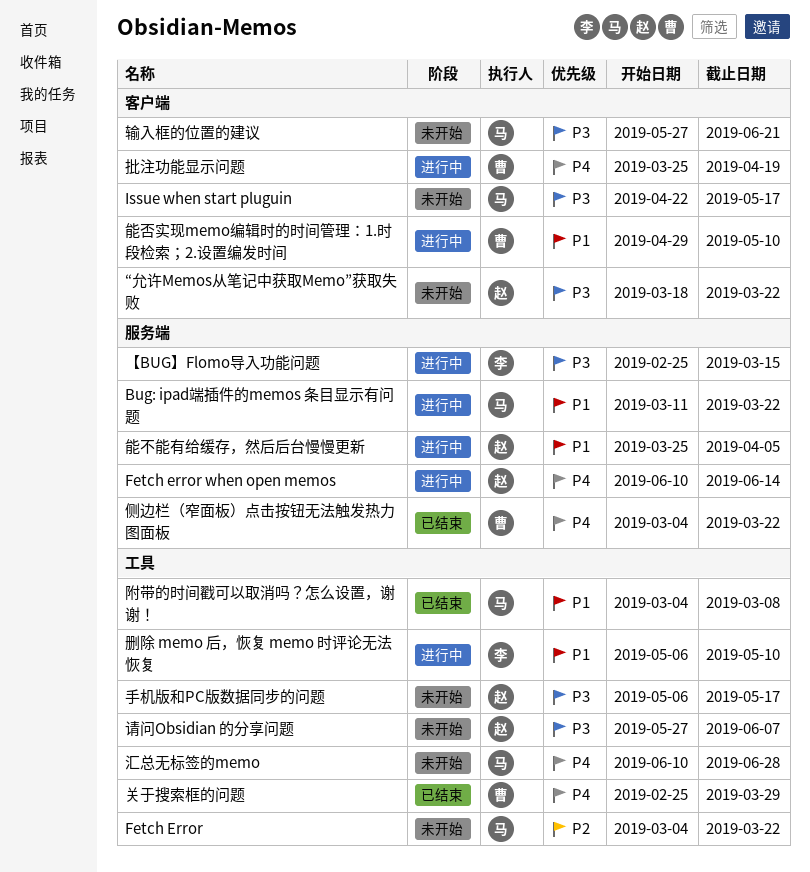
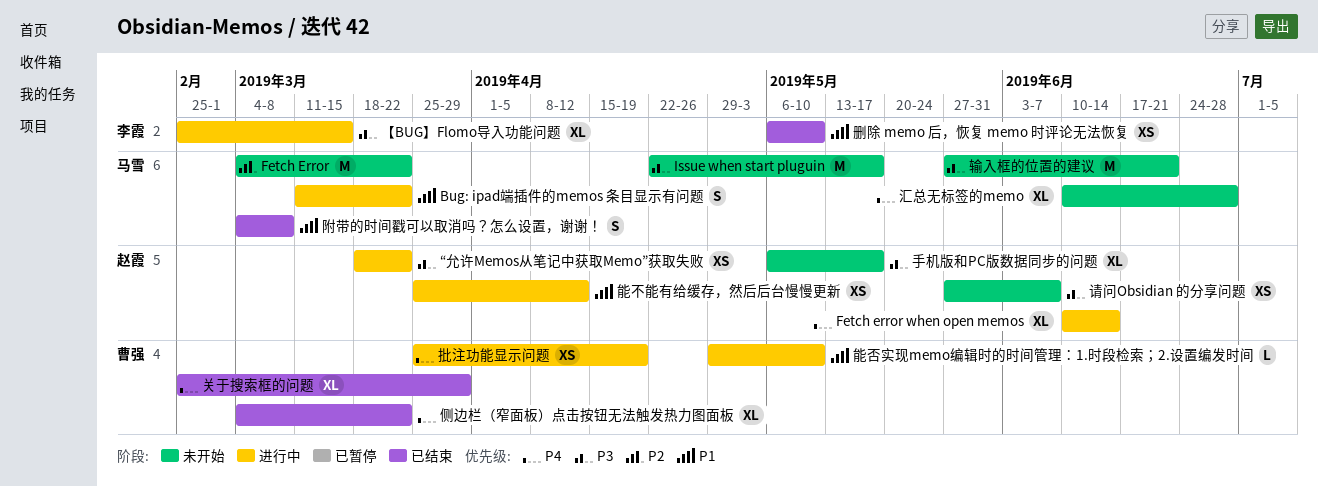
“允许Memos从笔记中获取Memo”获取失败, status: 未开始 -> 进行中
删除 memo 后，恢复 memo 时评论无法恢复, status: 进行中 -> 已结束
能不能有给缓存，然后后台慢慢更新, due: Apr 5 -> Apr 12

